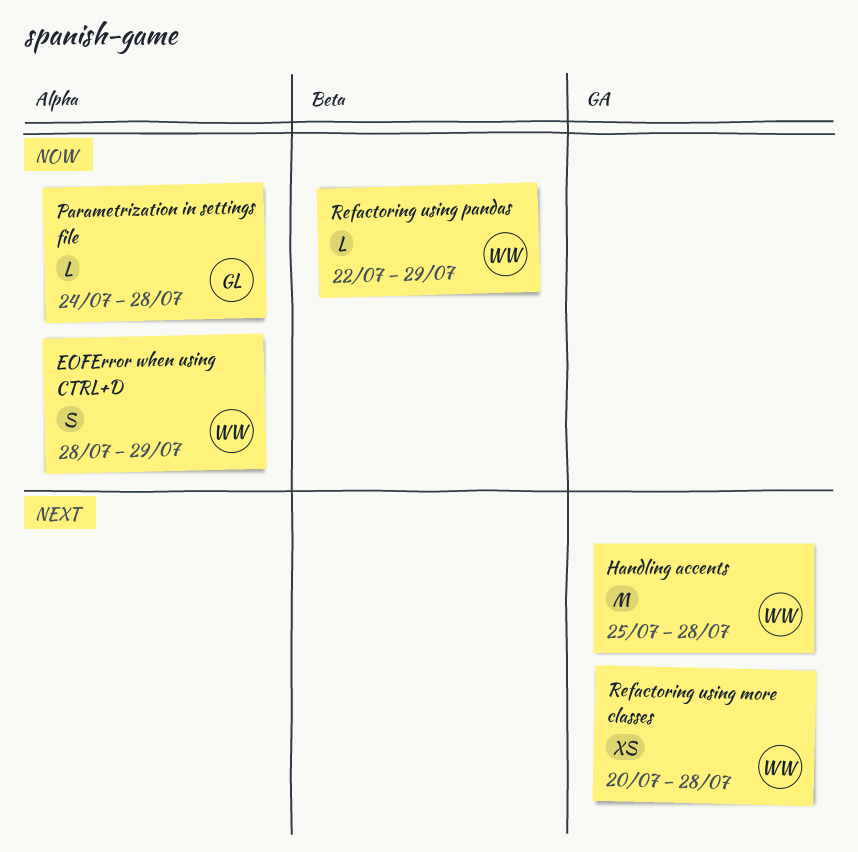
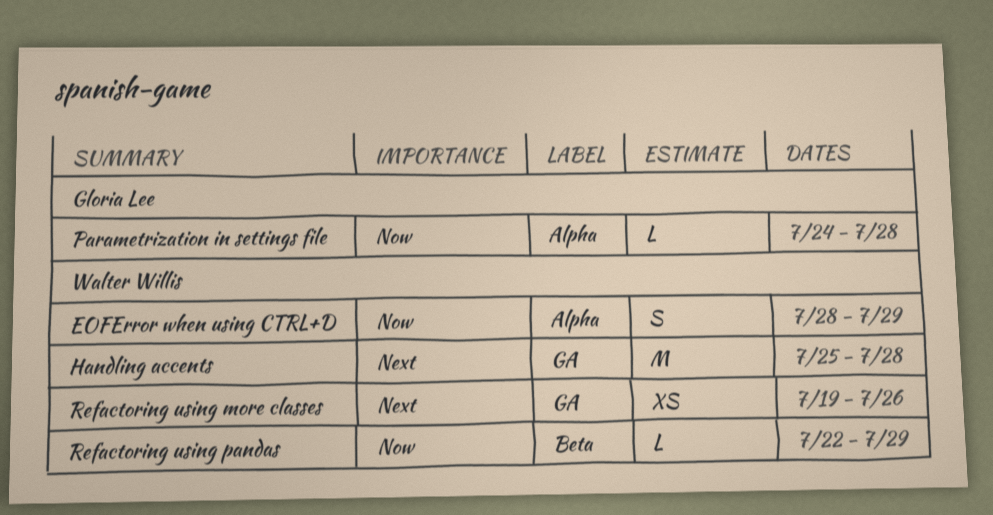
Refactoring using more classes, start: Jul 20 -> Jul 19
Refactoring using more classes, due: Jul 28 -> Jul 26

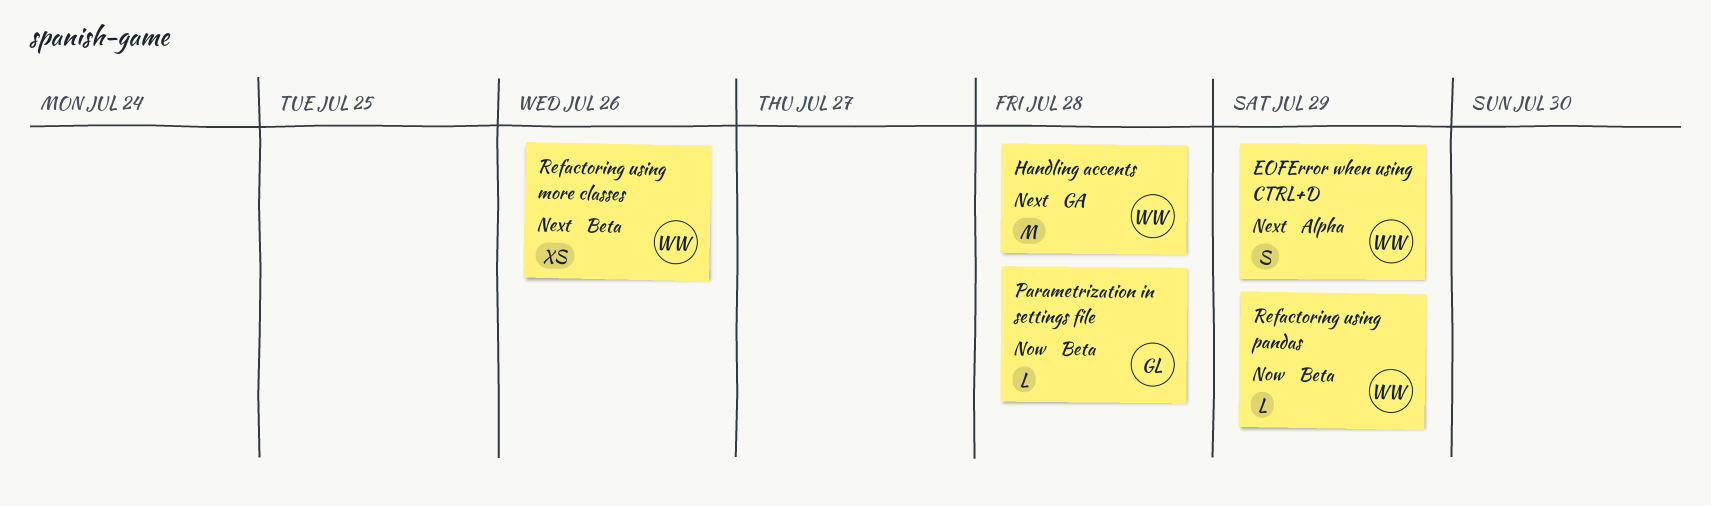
EOFError when using CTRL+D, priority: Now -> Next
Parametrization in settings file, label: Alpha -> Beta
Refactoring using more classes, label: GA -> Beta

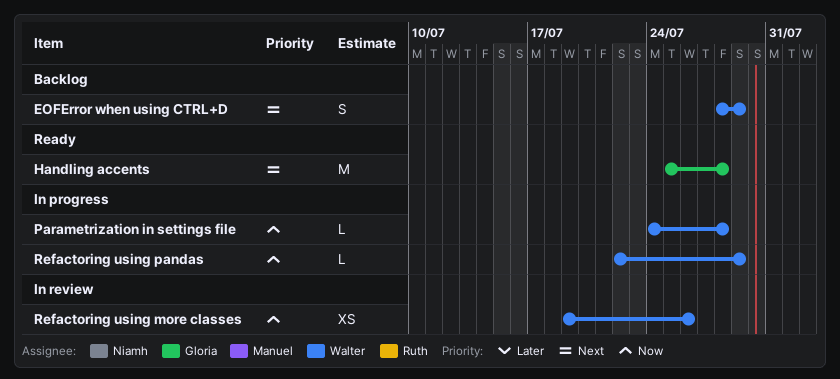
Handling accents, owner: Walter -> Gloria
Parametrization in settings file, owner: Gloria -> Walter
Refactoring using more classes, priority: Next -> Now

